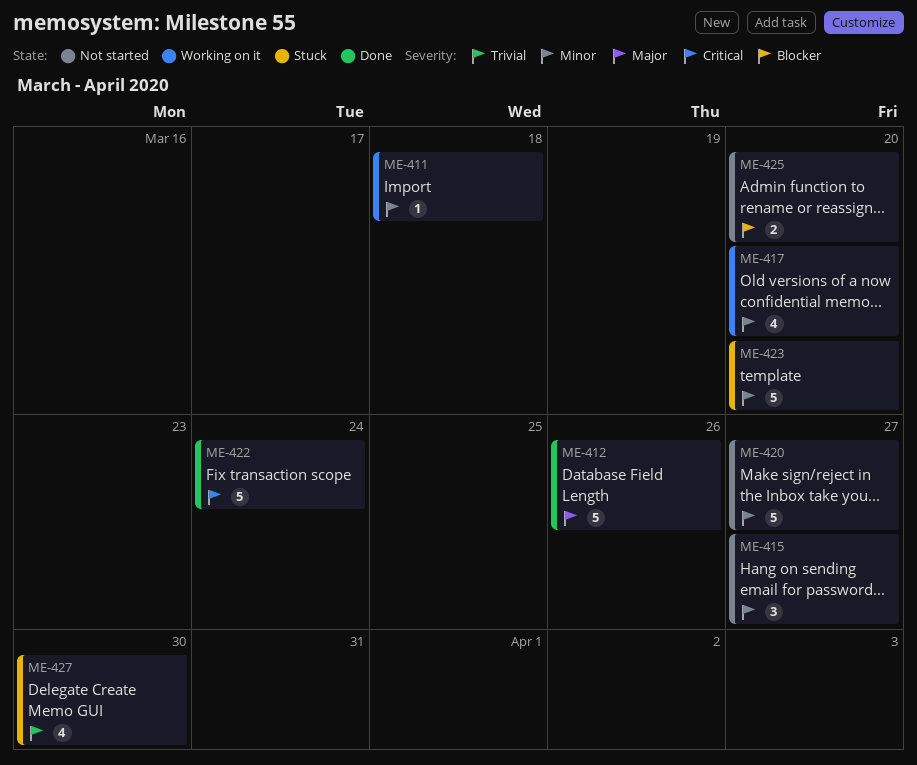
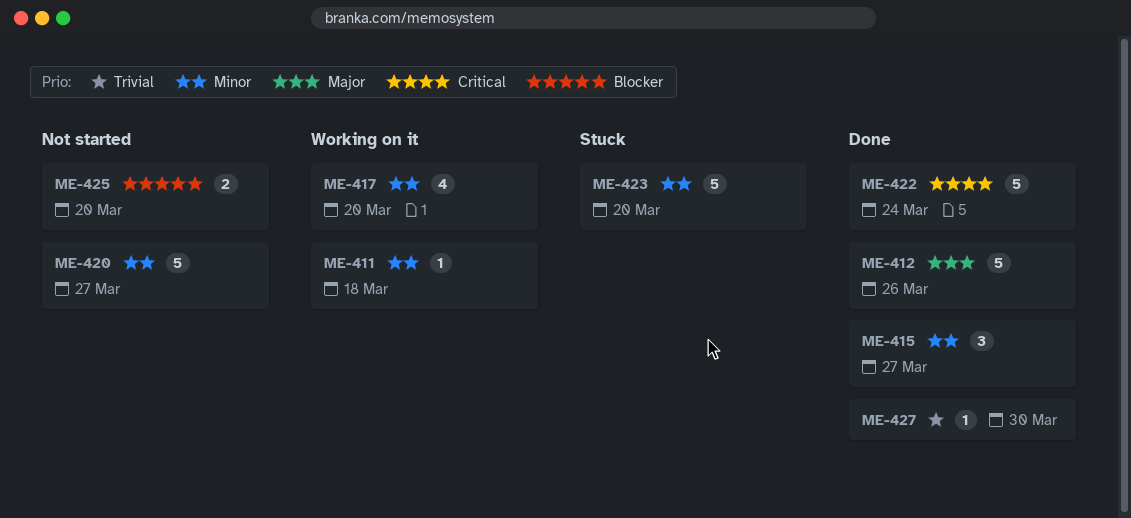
ME-415, status: Not started -> Done
ME-427, status: Stuck -> Done
ME-427, estimate: 4 -> 1

